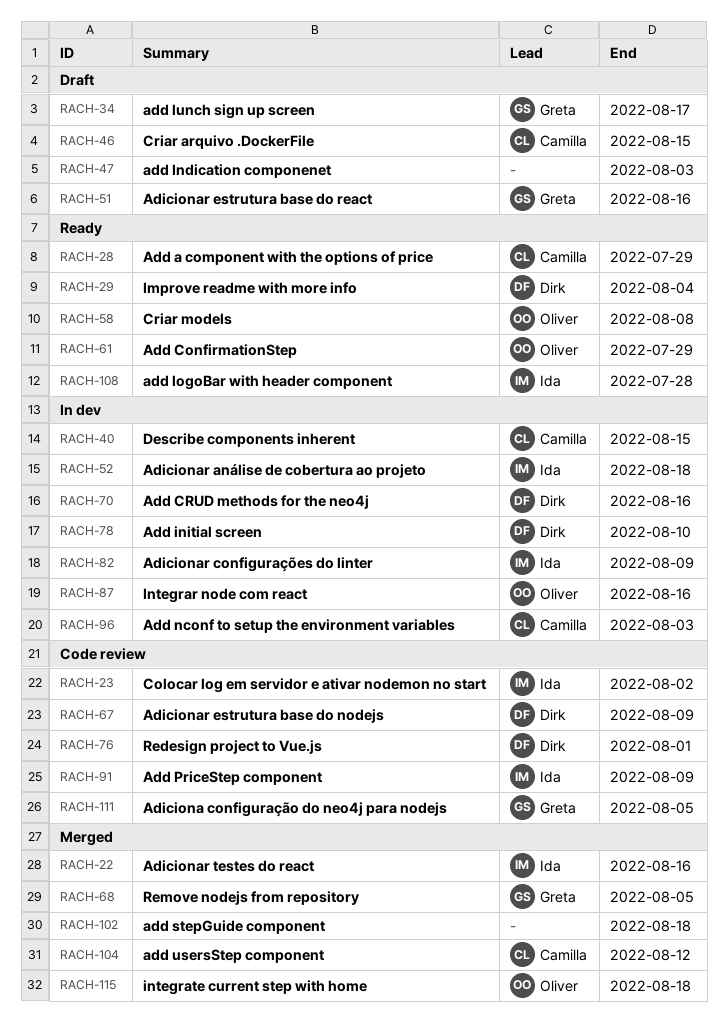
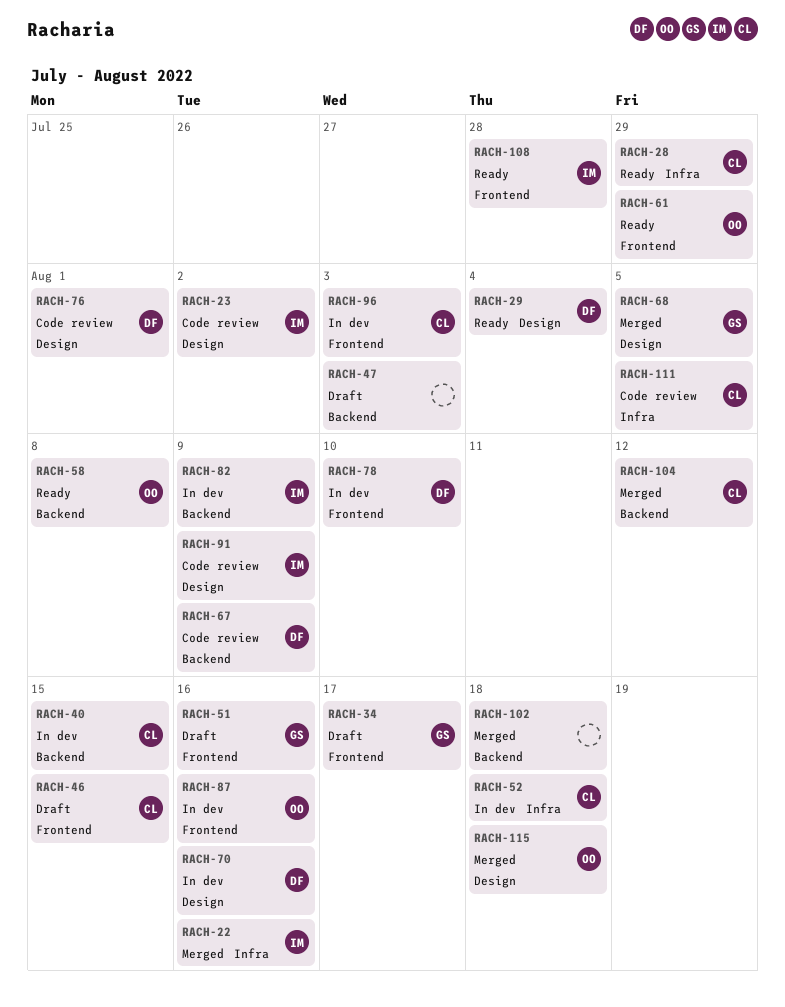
RACH-52, owner: Ida -> Camilla
RACH-111, owner: Greta -> Camilla

